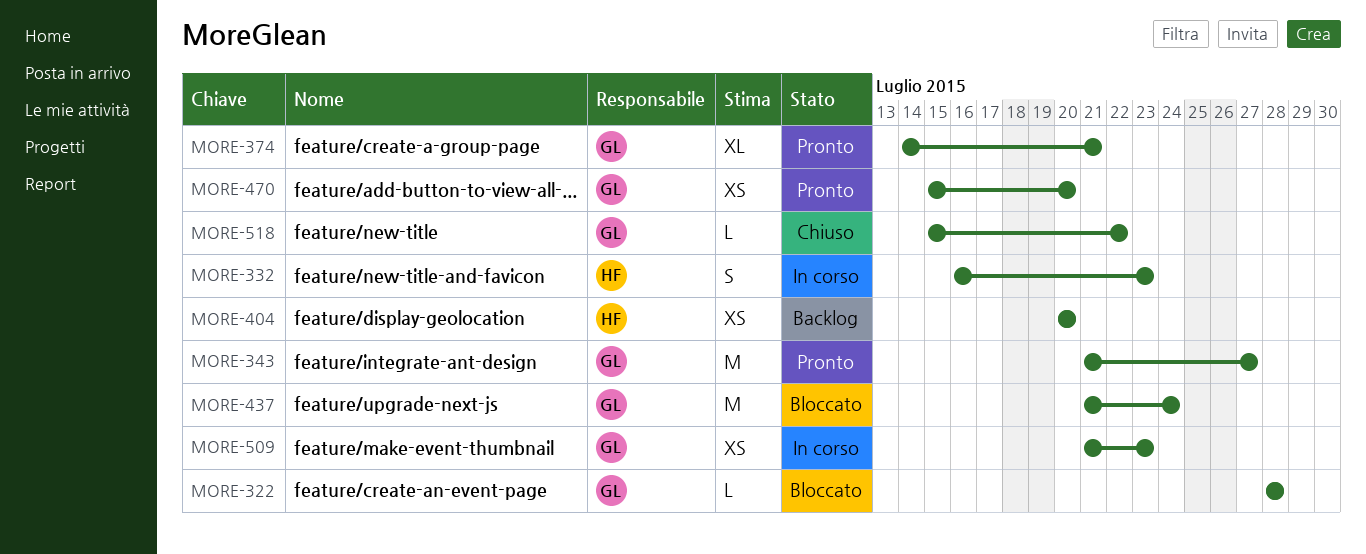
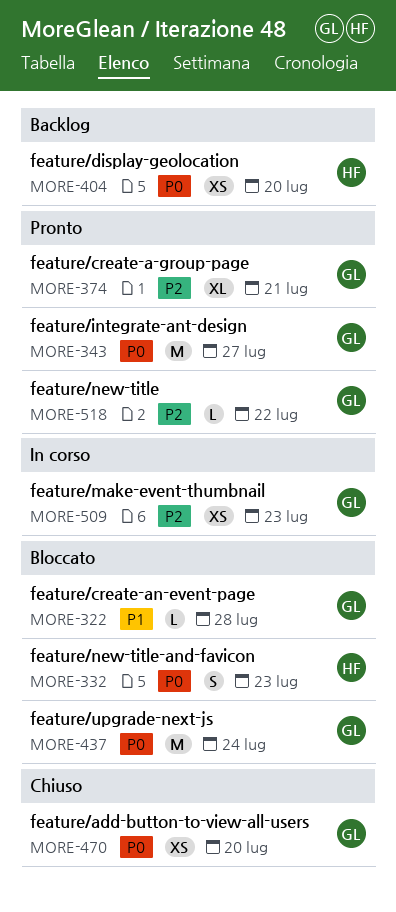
MORE-332, status: In corso -> Bloccato
MORE-470, status: Pronto -> Chiuso
MORE-518, status: Chiuso -> Pronto

